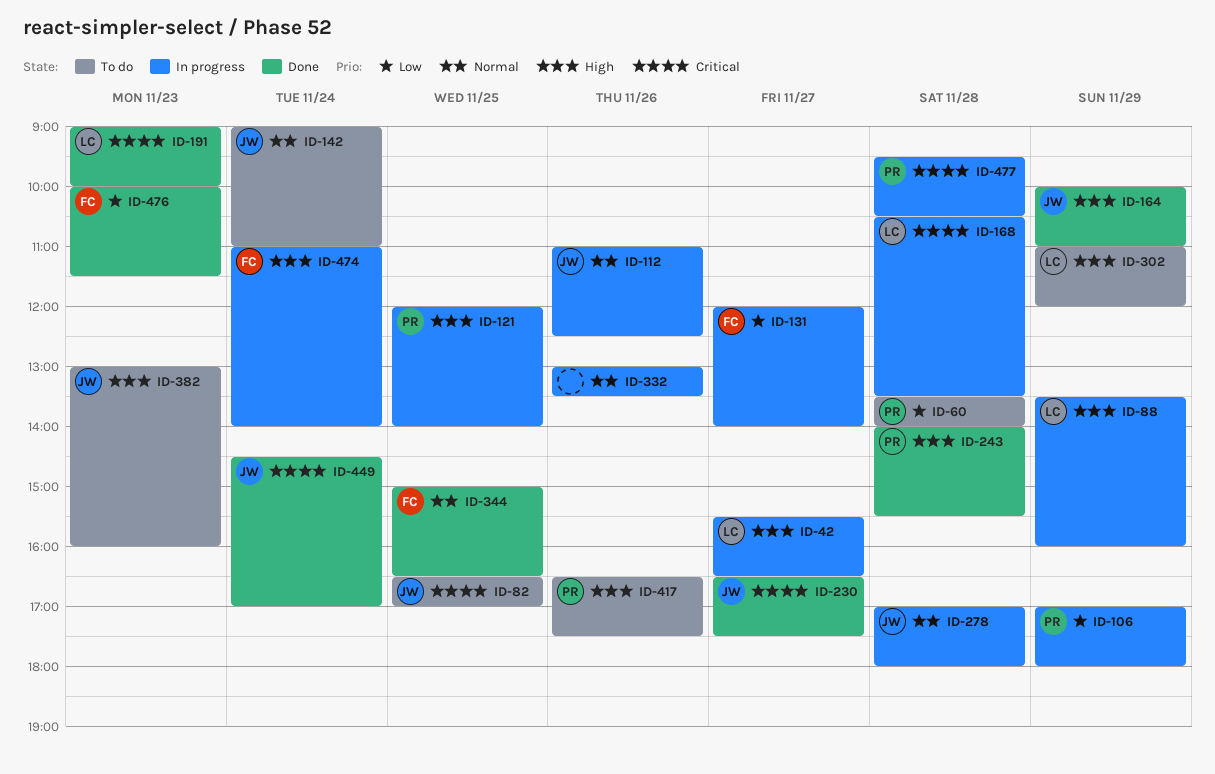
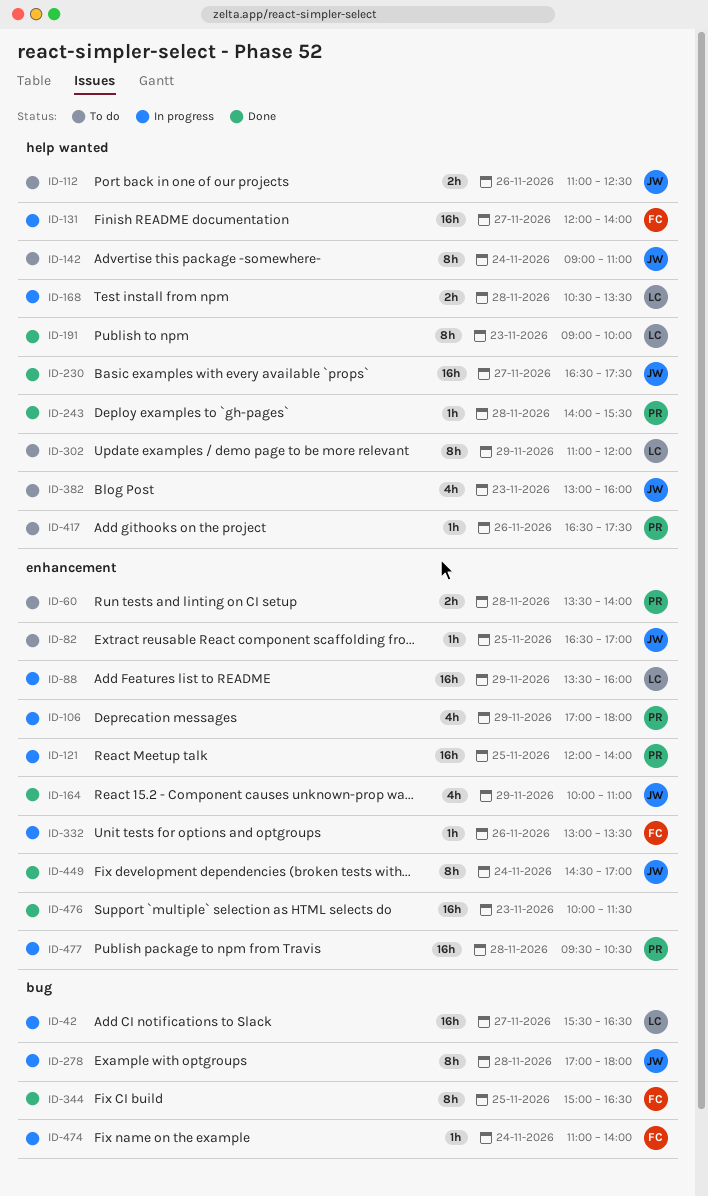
ID-112, status: In progress -> To do
ID-332, owner: none -> FC
ID-476, owner: FC -> none

